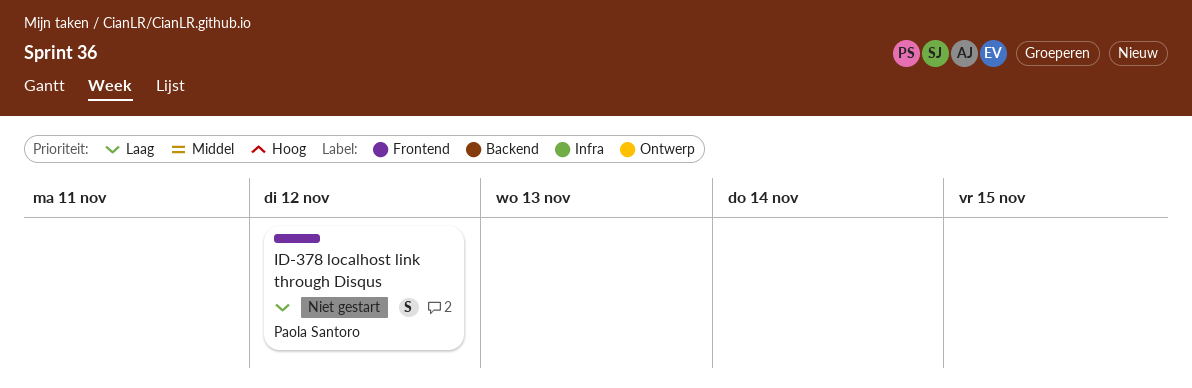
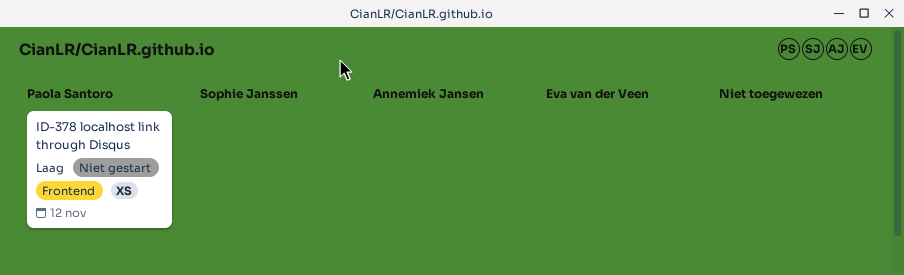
ID-378, estimate: S -> XS

